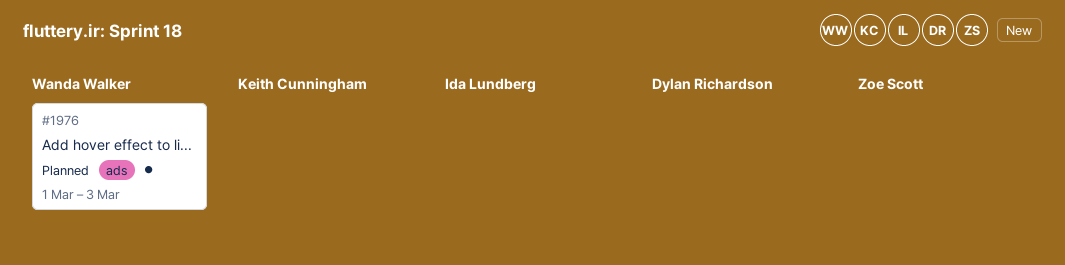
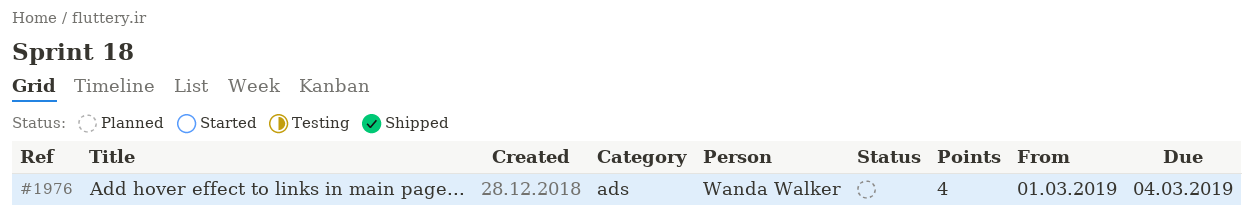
#1976, estimate: 1 -> 4
#1976, due: Mar 3 -> Mar 4

